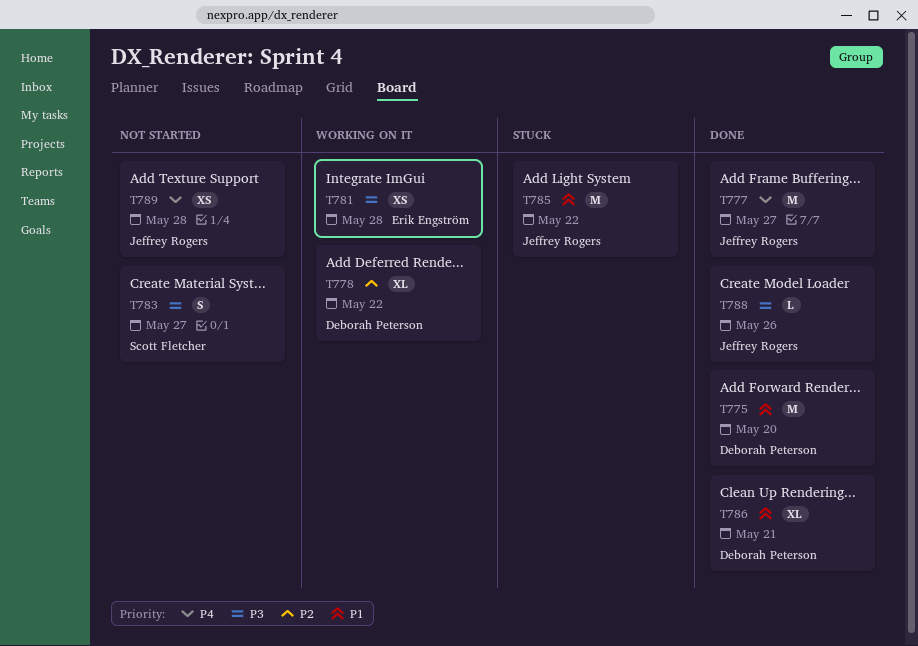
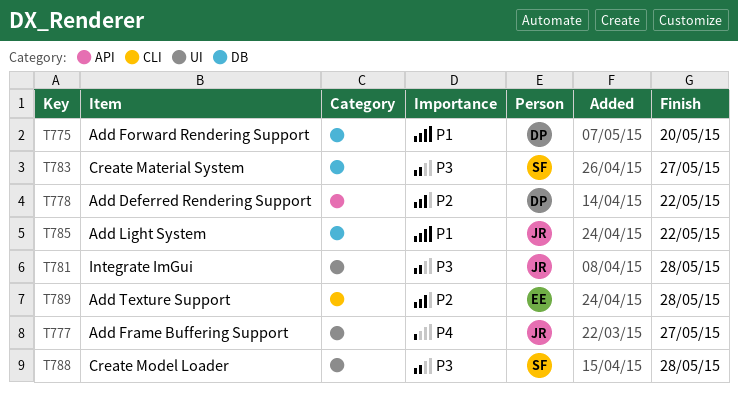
T781, owner: Erik Engström -> Jeffrey Rogers
T786: present -> none
T788, owner: Jeffrey Rogers -> Scott Fletcher
T788, due: May 26 -> May 28
T789, owner: Jeffrey Rogers -> Erik Engström
T789, priority: P4 -> P2

